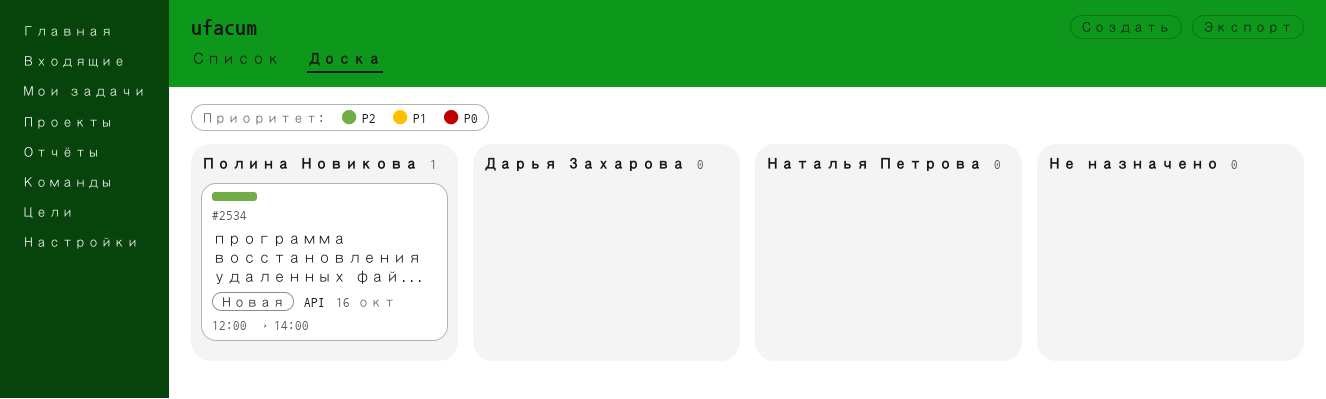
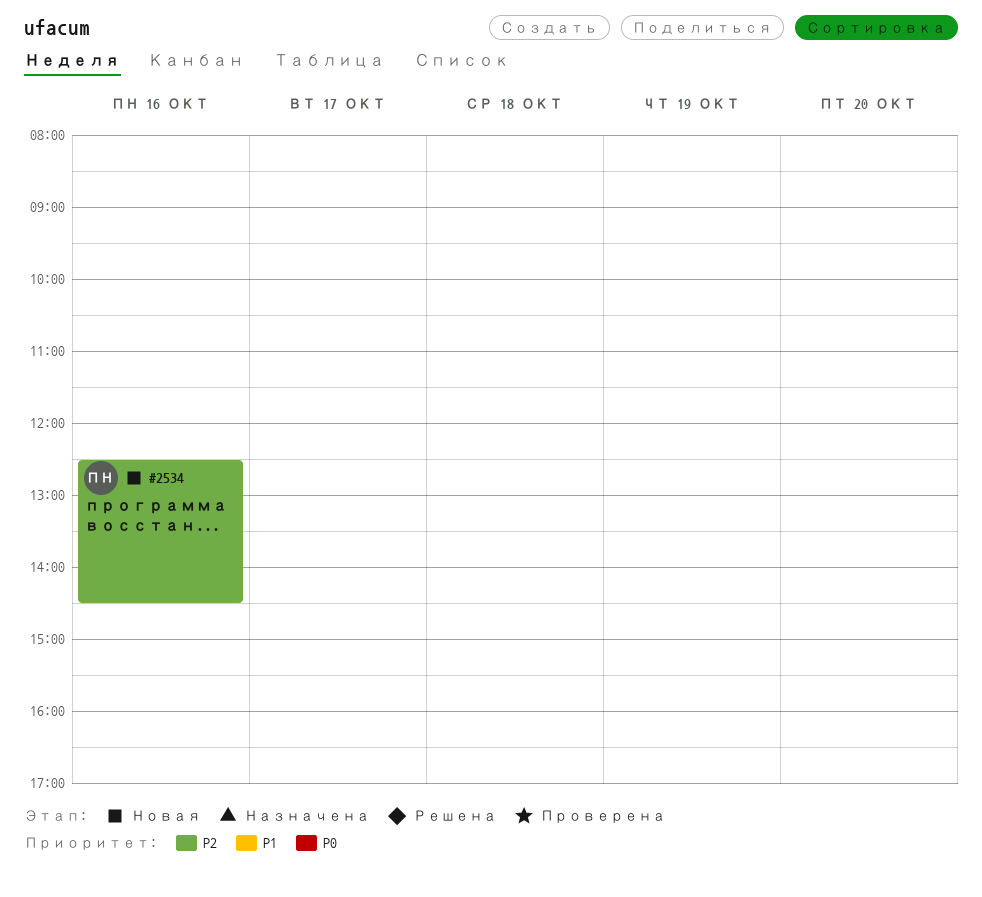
#2534, begins: 12:00 -> 12:30
#2534, ends: 14:00 -> 14:30

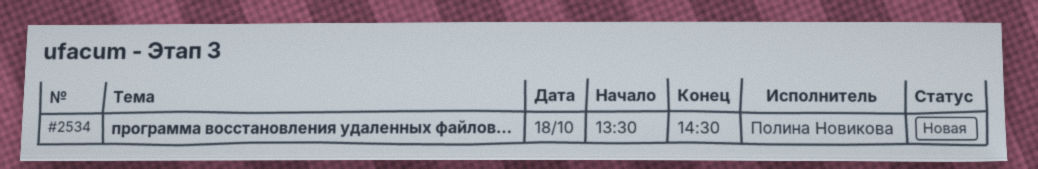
#2534, day: Oct 16 -> Oct 18
#2534, begins: 12:30 -> 13:30

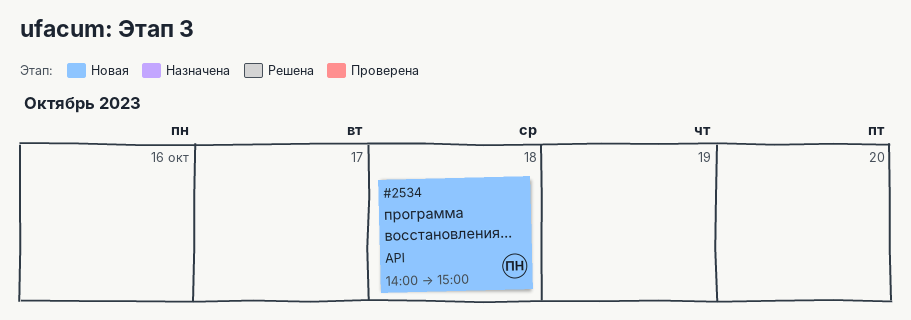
#2534, begins: 13:30 -> 14:00
#2534, ends: 14:30 -> 15:00

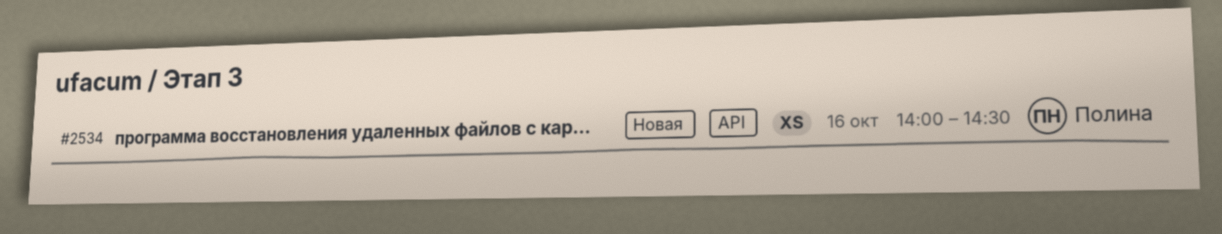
#2534, day: Oct 18 -> Oct 16
#2534, ends: 15:00 -> 14:30

